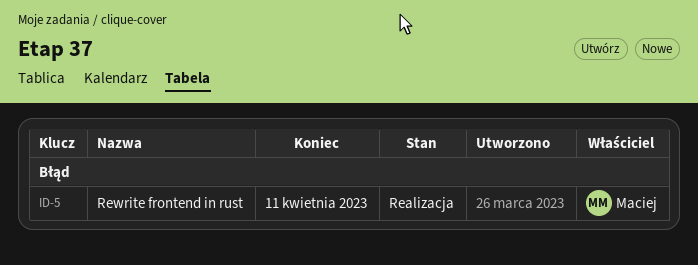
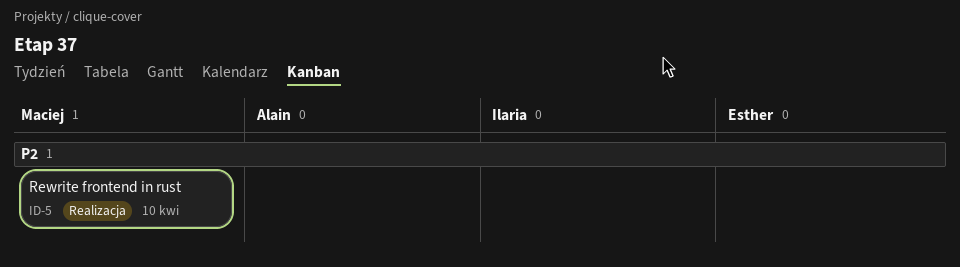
ID-5, due: Apr 11 -> Apr 10

